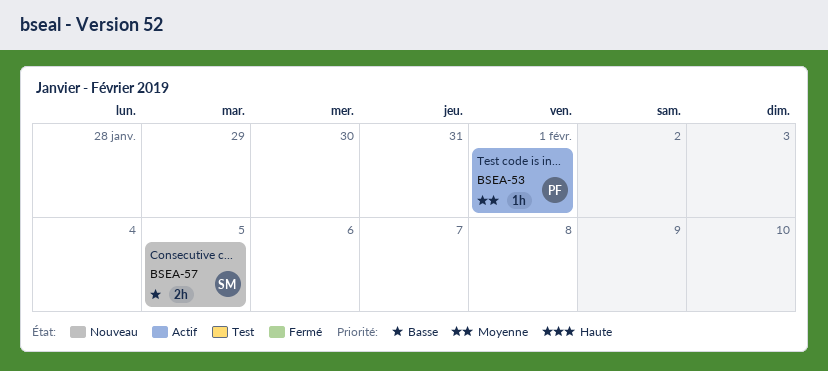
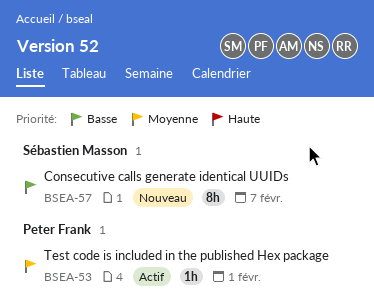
BSEA-57, estimate: 2h -> 8h
BSEA-57, due: Feb 5 -> Feb 7

